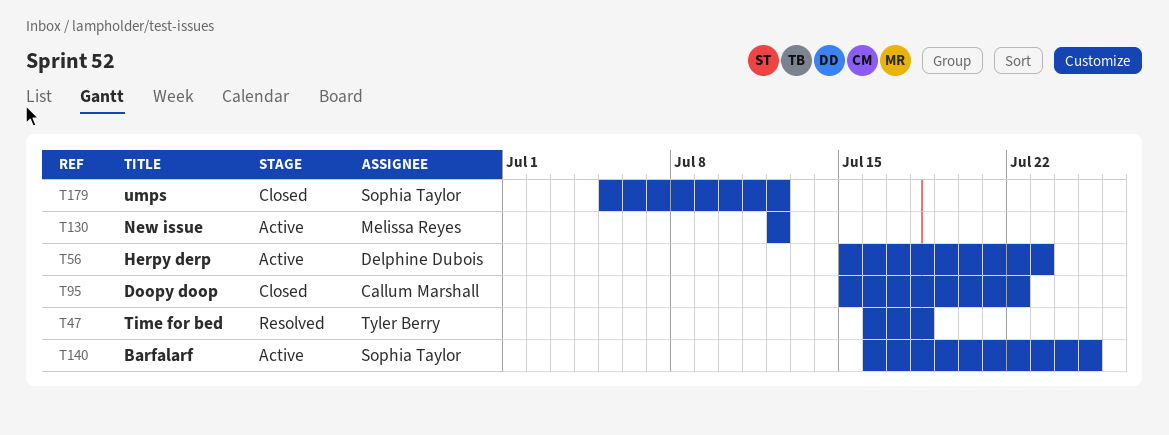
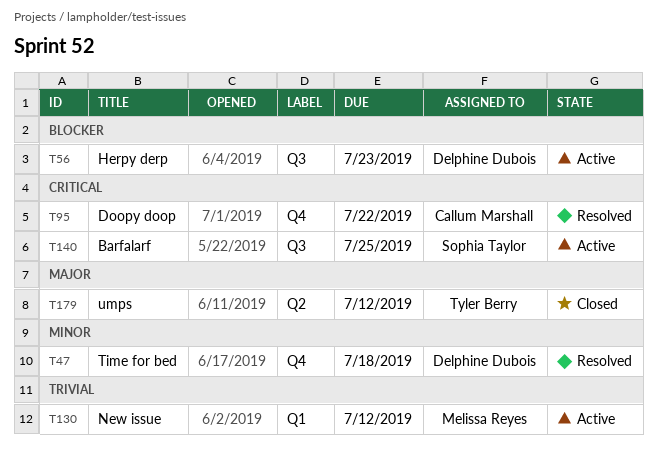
T47, owner: Tyler Berry -> Delphine Dubois
T95, status: Closed -> Resolved
T179, owner: Sophia Taylor -> Tyler Berry

